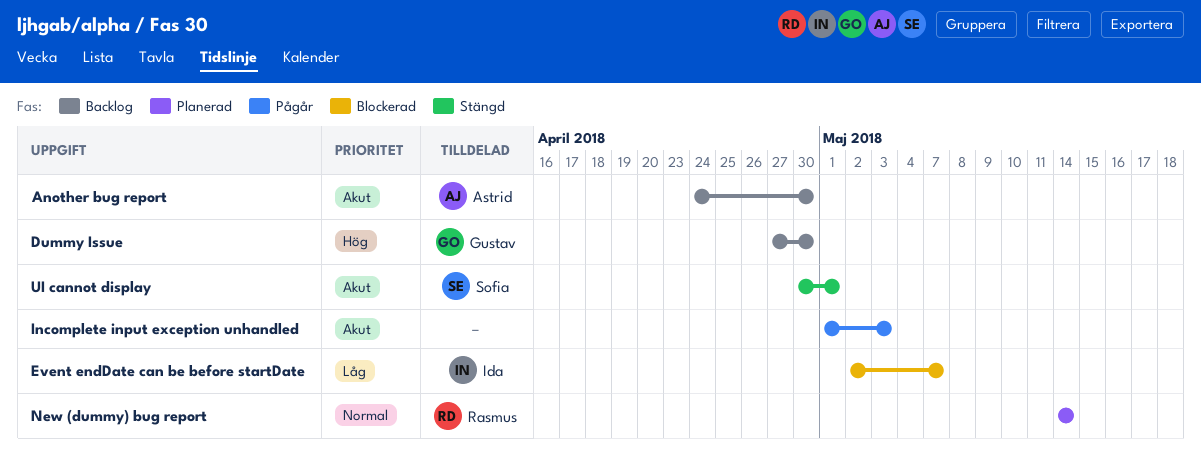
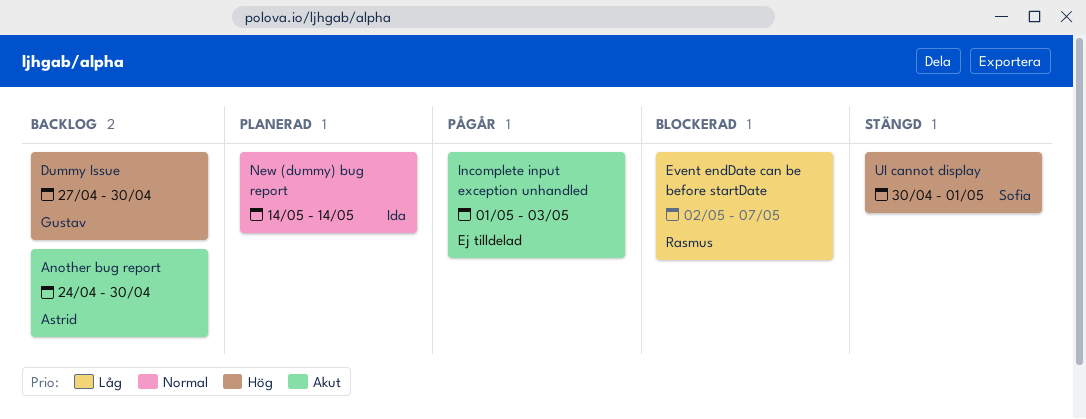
Event endDate can be before startDate, owner: Ida -> Rasmus
New (dummy) bug report, owner: Rasmus -> Ida
UI cannot display, priority: Akut -> Hög

